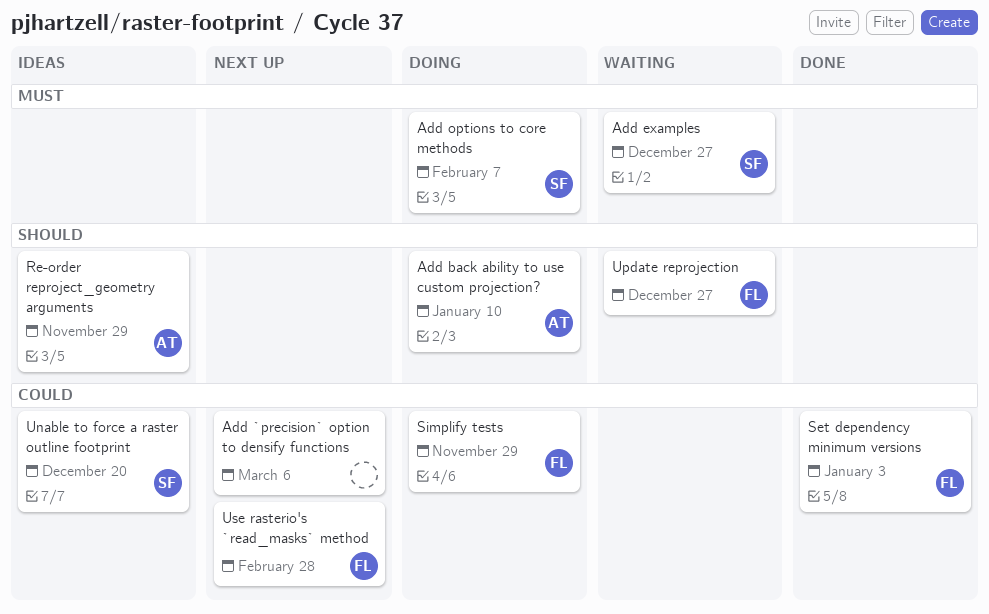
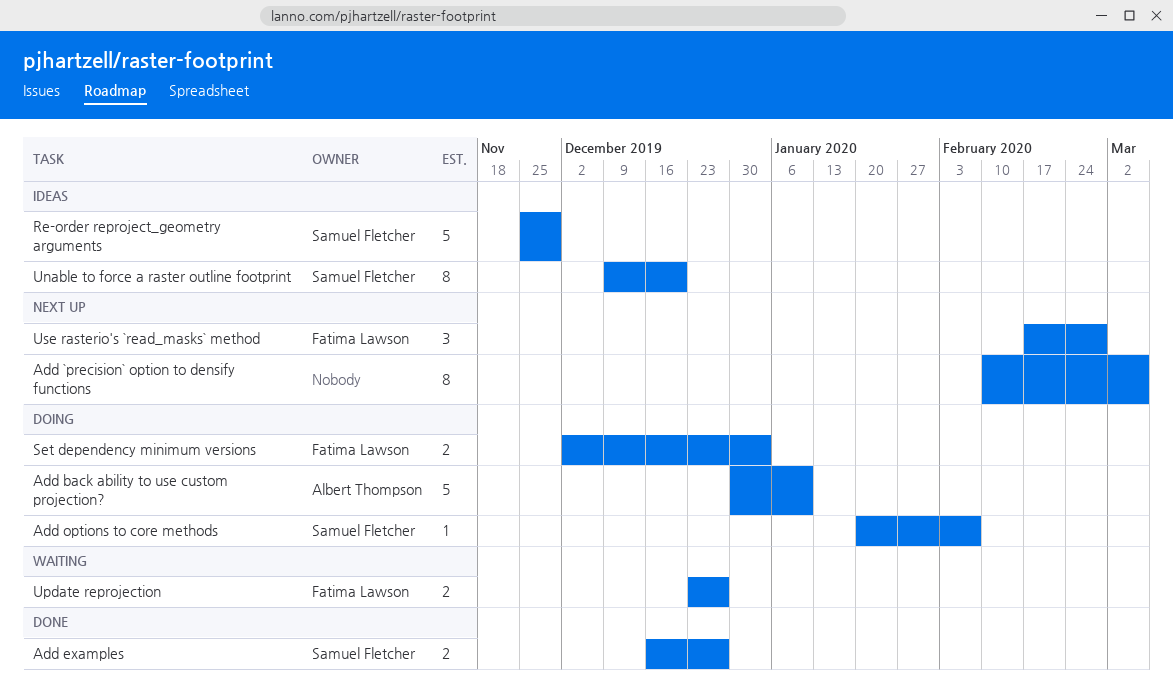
Add examples, status: Waiting -> Done
Re-order reproject_geometry arguments, owner: Albert Thompson -> Samuel Fletcher
Set dependency minimum versions, status: Done -> Doing
Simplify tests: present -> none

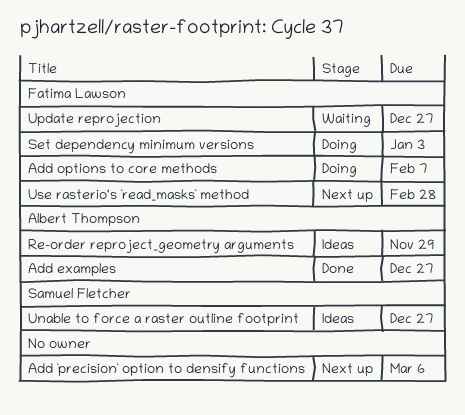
Add back ability to use custom projection?: present -> none
Add examples, owner: Samuel Fletcher -> Albert Thompson
Add options to core methods, owner: Samuel Fletcher -> Fatima Lawson
Re-order reproject_geometry arguments, owner: Samuel Fletcher -> Albert Thompson
Unable to force a raster outline footprint, due: Dec 20 -> Dec 27

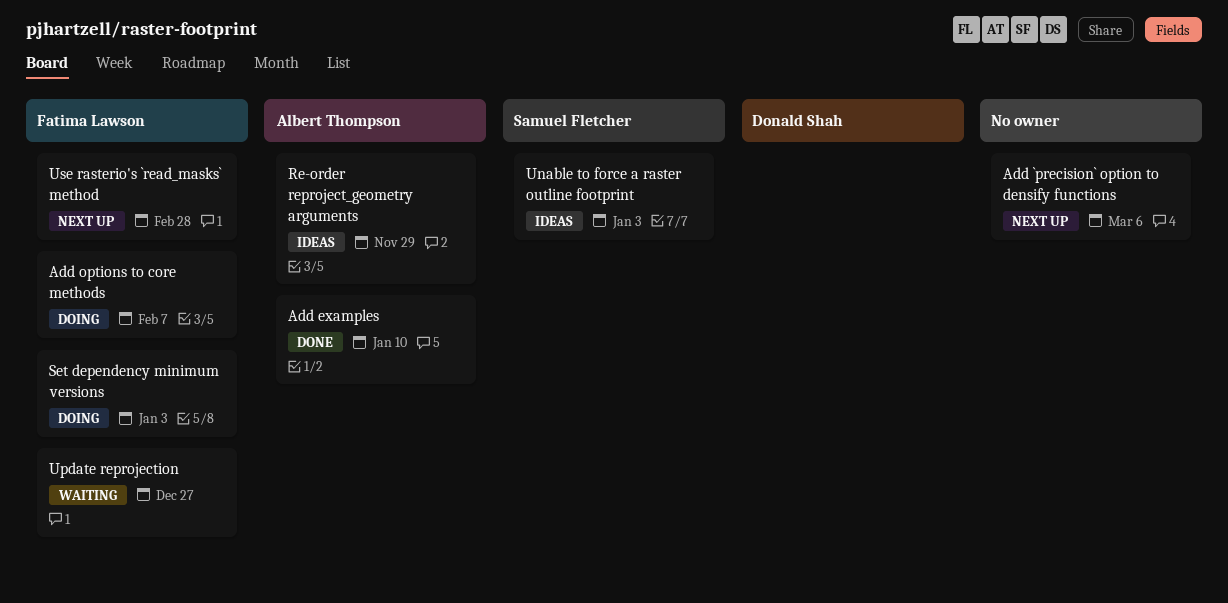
Add examples, due: Dec 27 -> Jan 10
Unable to force a raster outline footprint, due: Dec 27 -> Jan 3

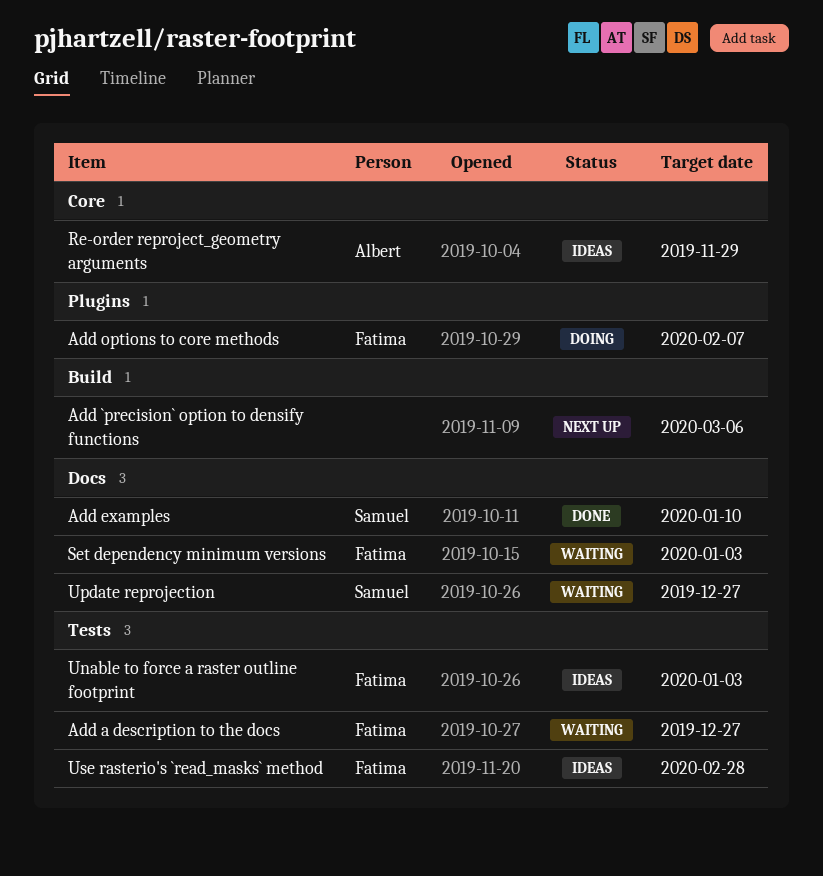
Add a description to the docs: none -> present
Add examples, owner: Albert Thompson -> Samuel Fletcher
Set dependency minimum versions, status: Doing -> Waiting
Unable to force a raster outline footprint, owner: Samuel Fletcher -> Fatima Lawson
Update reprojection, owner: Fatima Lawson -> Samuel Fletcher
Use rasterio's `read_masks` method, status: Next up -> Ideas

